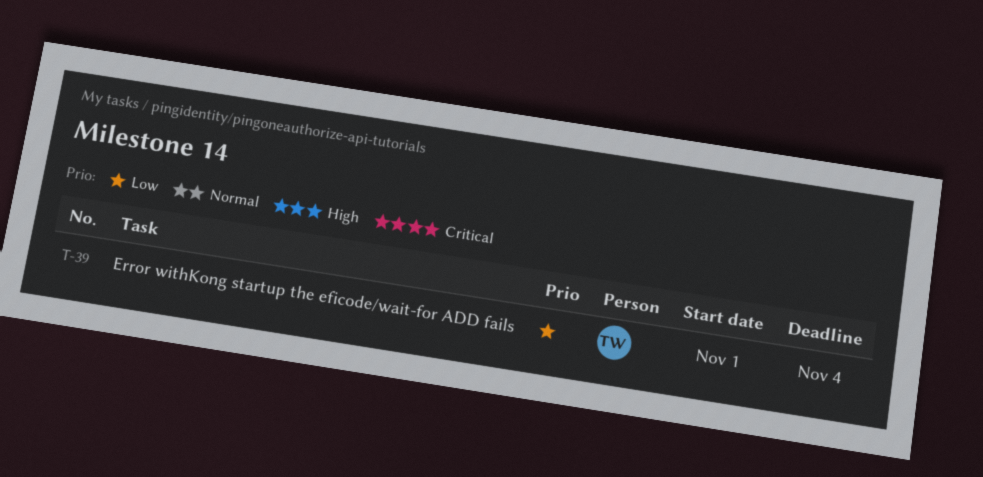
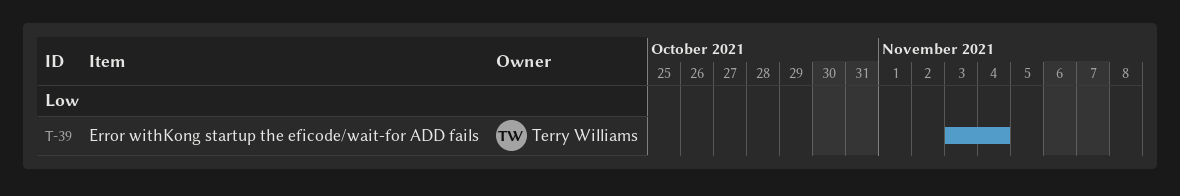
T-39, start: Nov 1 -> Nov 3

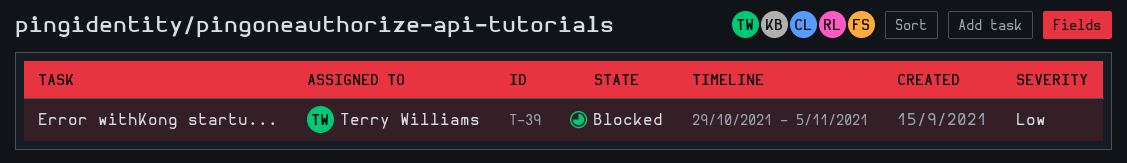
T-39, start: Nov 3 -> Oct 29
T-39, due: Nov 4 -> Nov 5

